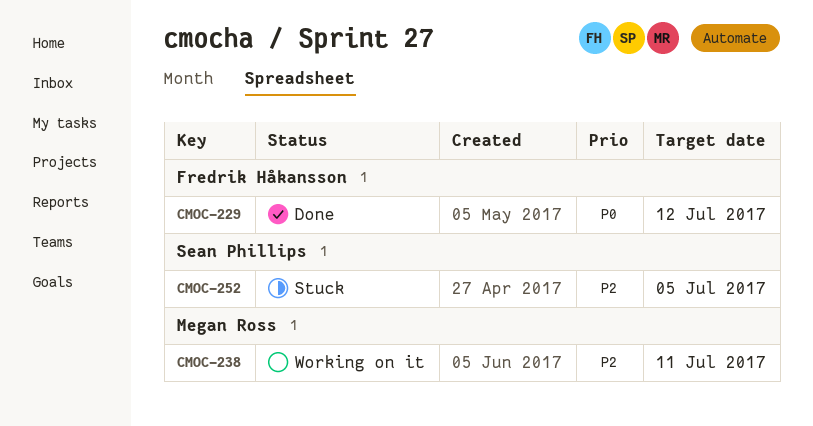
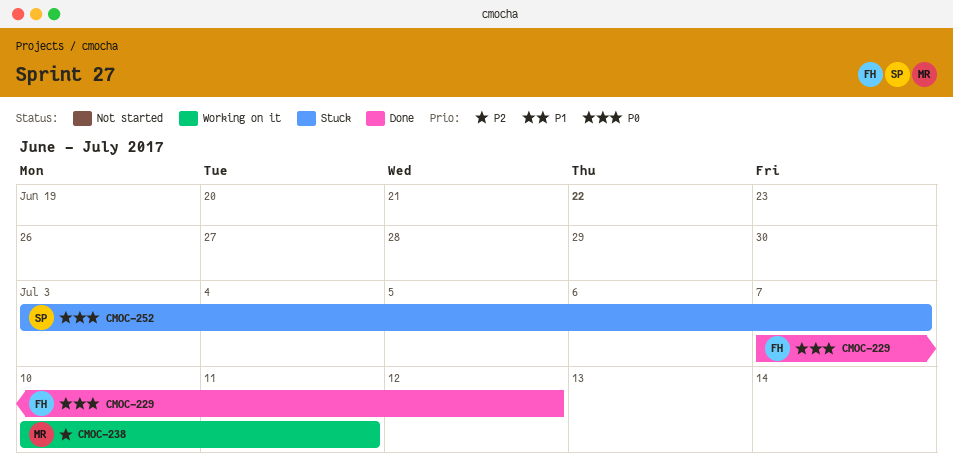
CMOC-252, priority: P2 -> P0
CMOC-252, due: Jul 5 -> Jul 7

